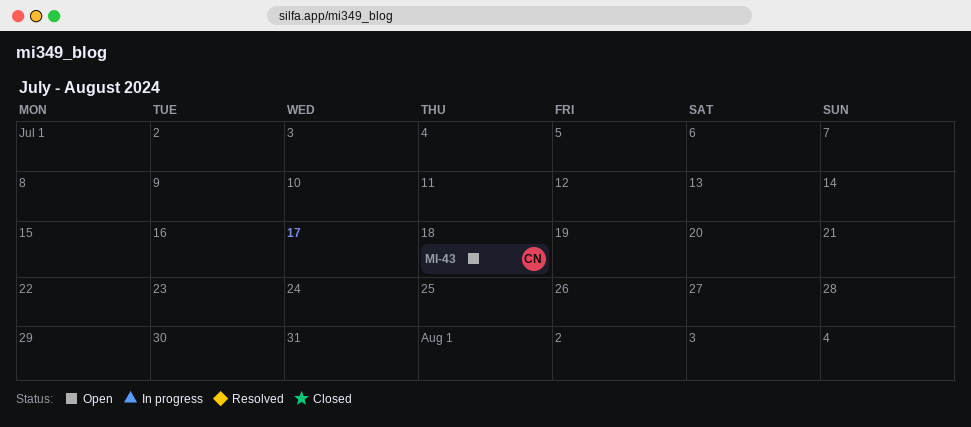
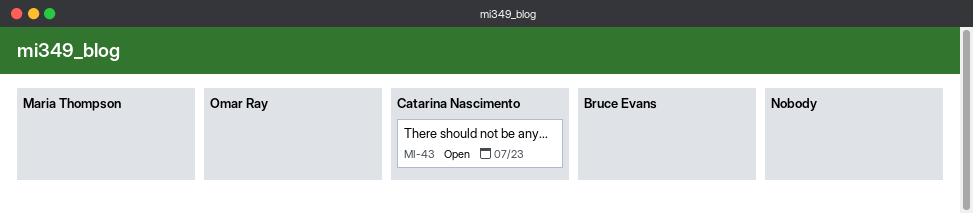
MI-43, due: Jul 18 -> Jul 23

